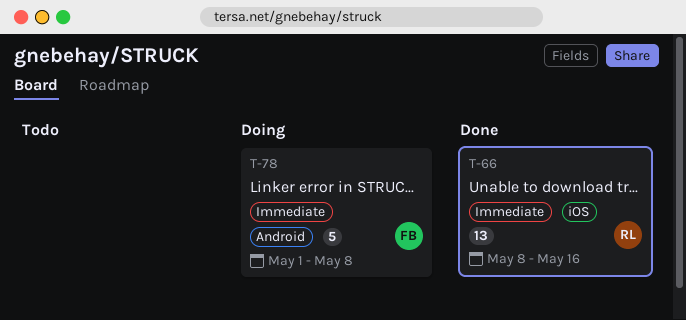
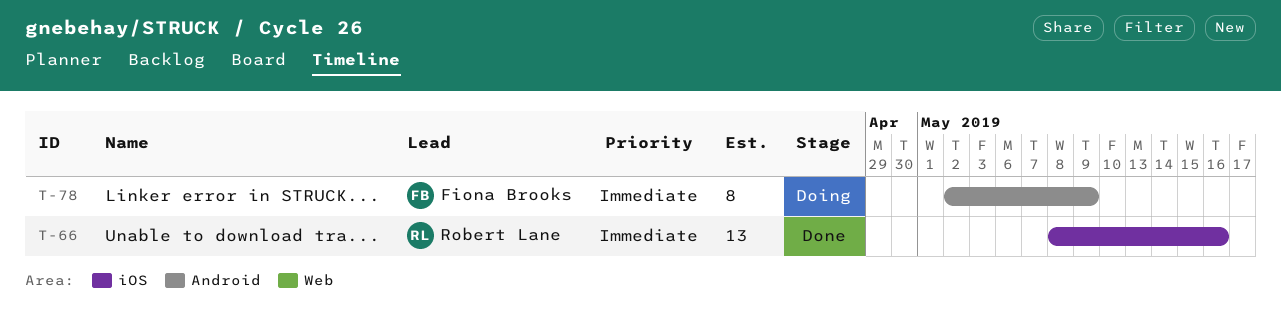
T-78, estimate: 5 -> 8
T-78, start: May 1 -> May 2
T-78, due: May 8 -> May 9

